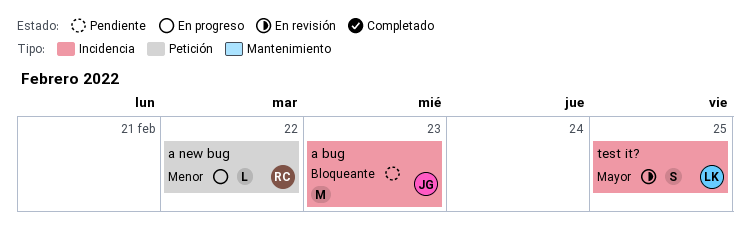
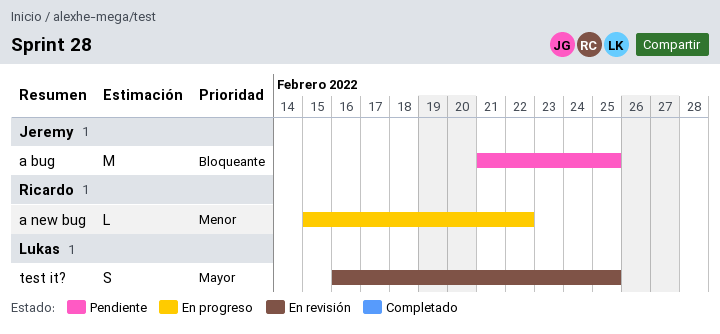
a bug, due: Feb 23 -> Feb 25

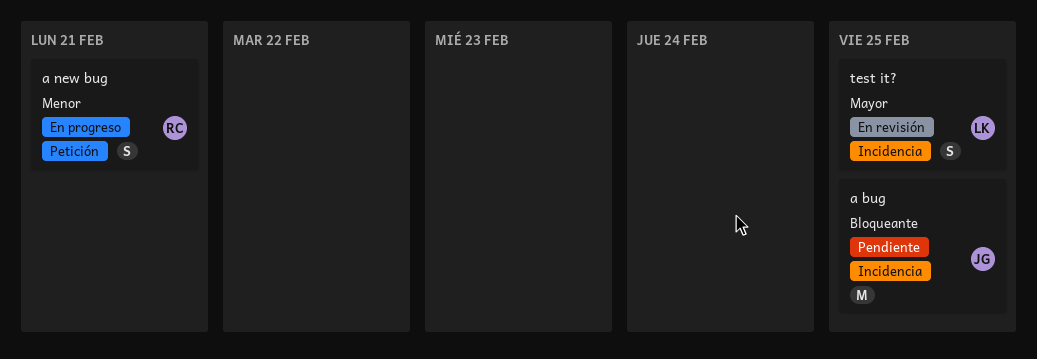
a new bug, estimate: L -> S
a new bug, due: Feb 22 -> Feb 21

